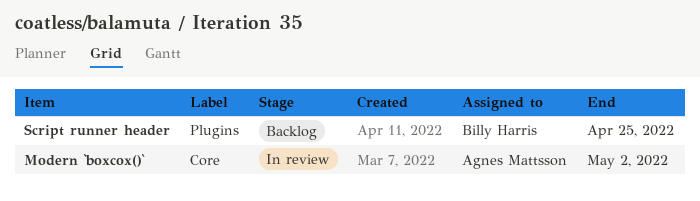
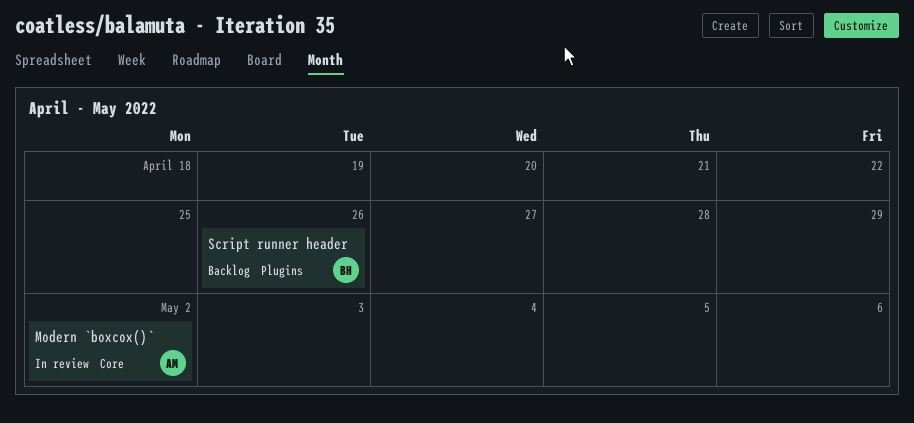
Script runner header, due: Apr 25 -> Apr 26

